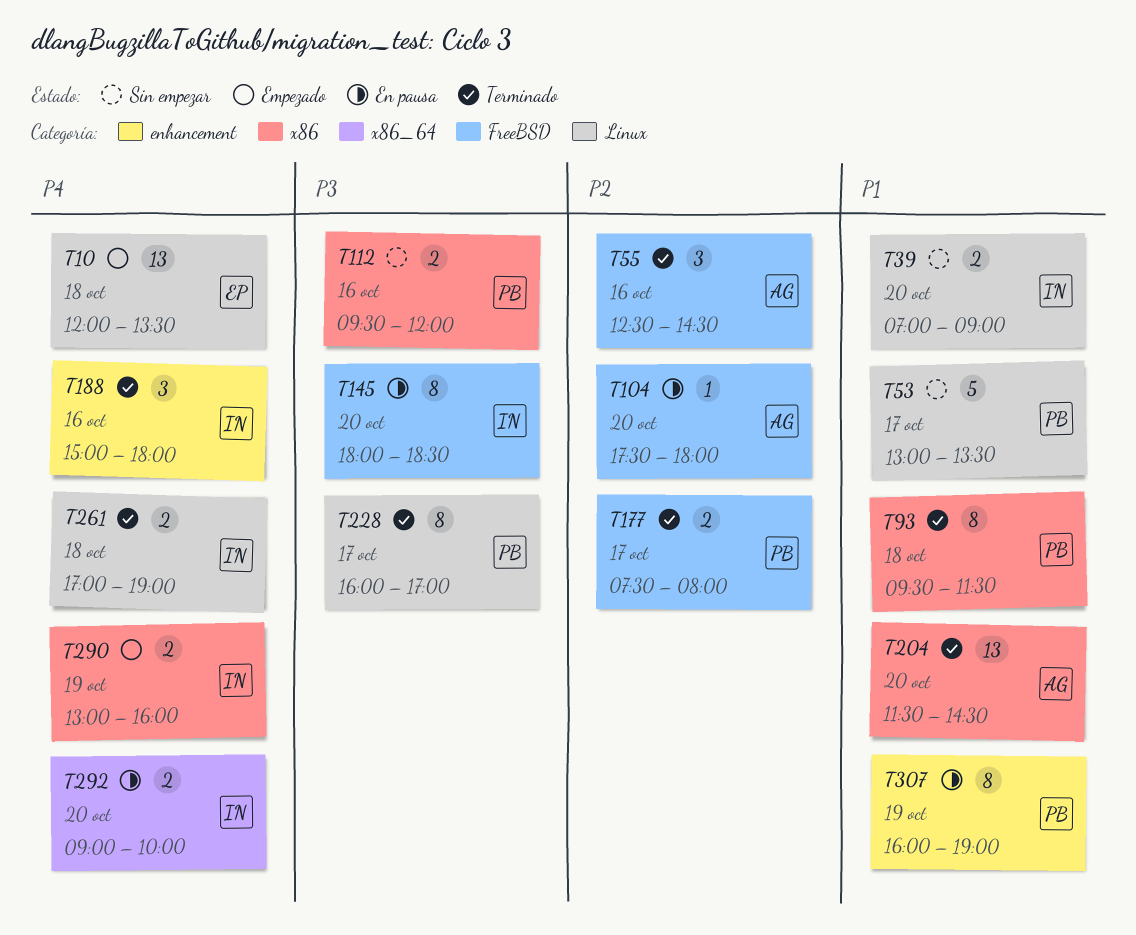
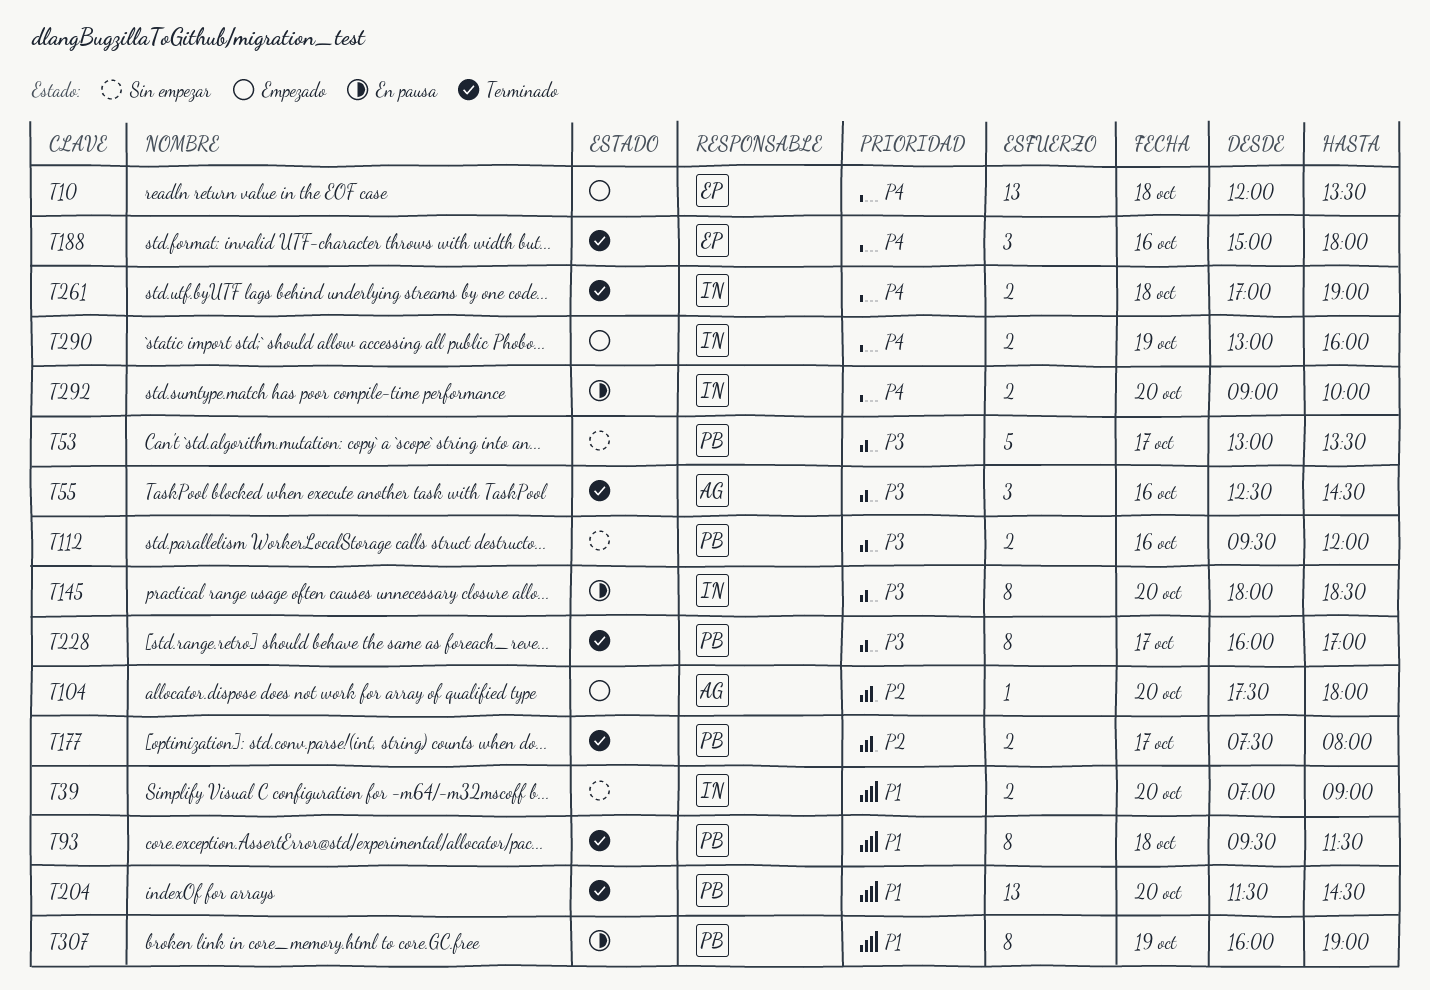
T53, priority: P1 -> P3
T55, priority: P2 -> P3
T104, status: En pausa -> Empezado
T188, owner: IN -> EP
T204, owner: AG -> PB

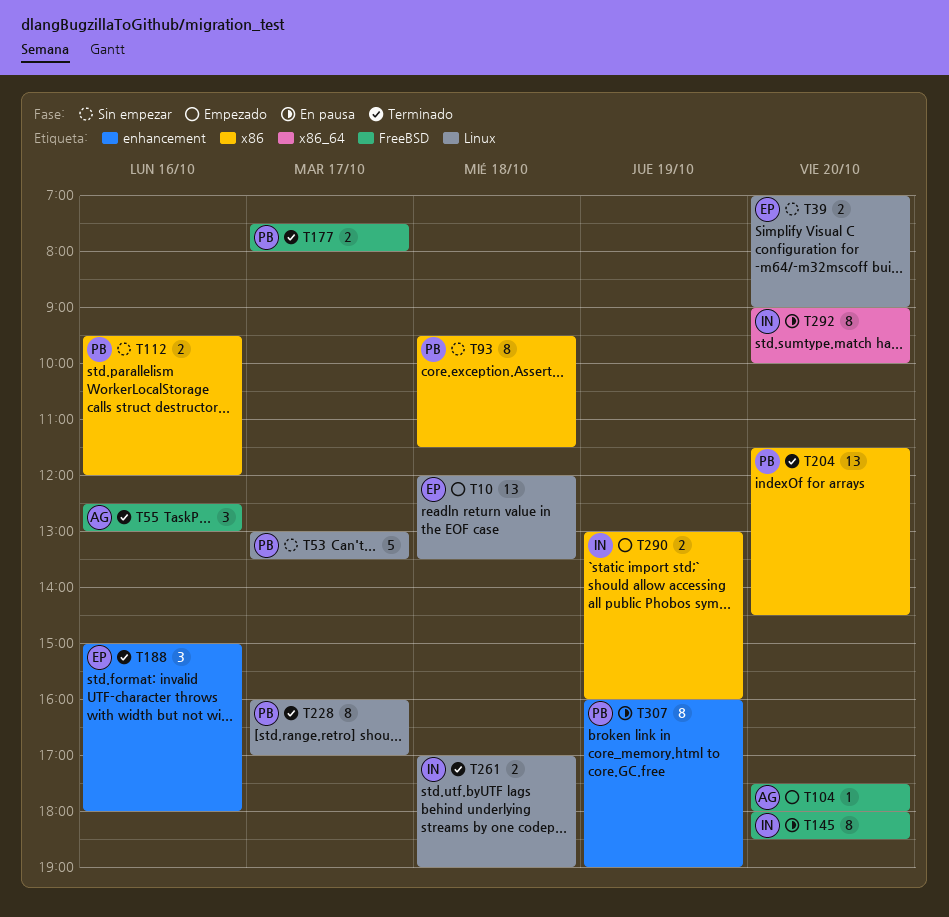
T39, owner: IN -> EP
T55, ends: 14:30 -> 13:00
T93, status: Terminado -> Sin empezar
T292, estimate: 2 -> 8

